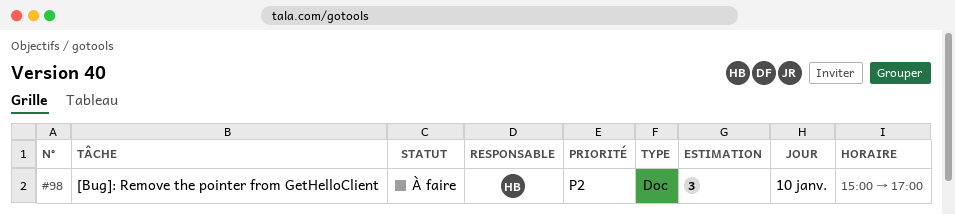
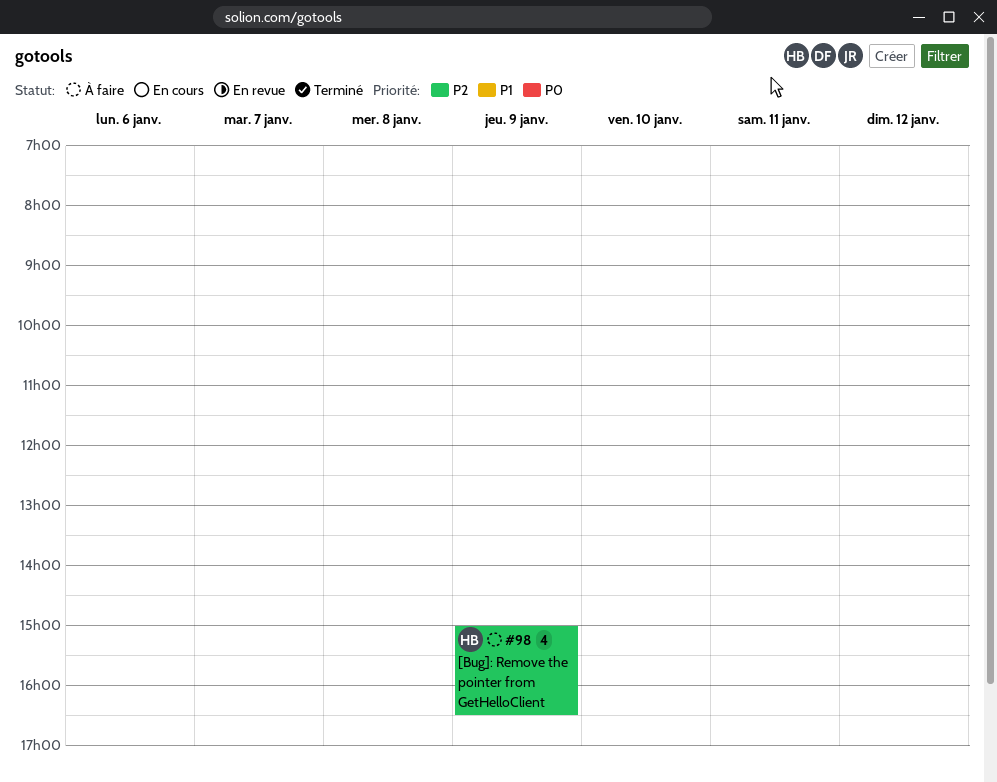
#98, estimate: 3 -> 4
#98, day: Jan 10 -> Jan 9
#98, ends: 17:00 -> 16:30

